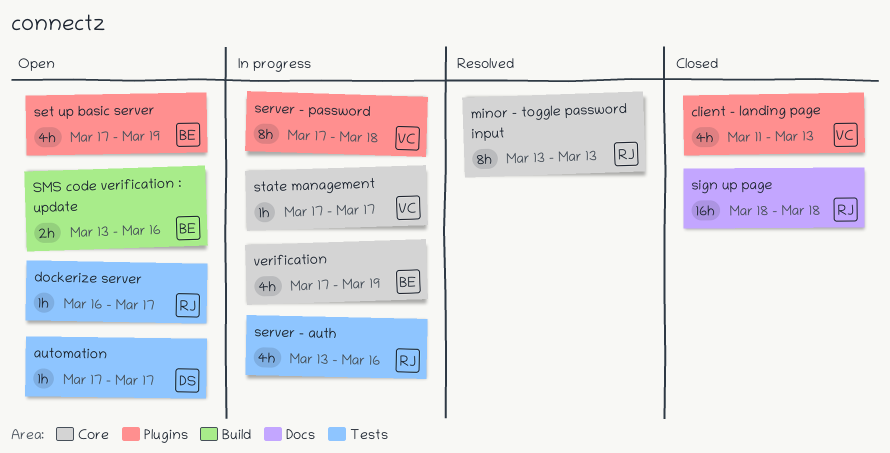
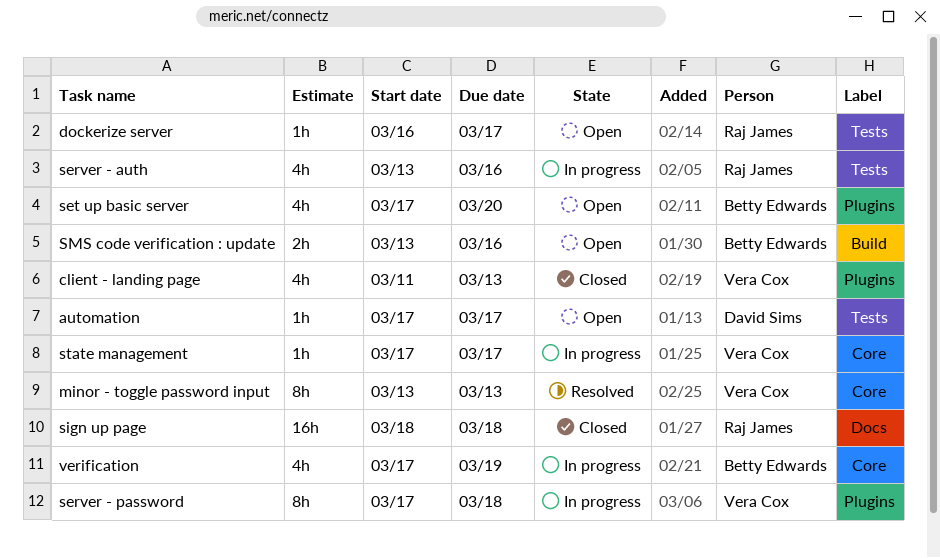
minor - toggle password input, owner: Raj James -> Vera Cox
set up basic server, due: Mar 19 -> Mar 20

